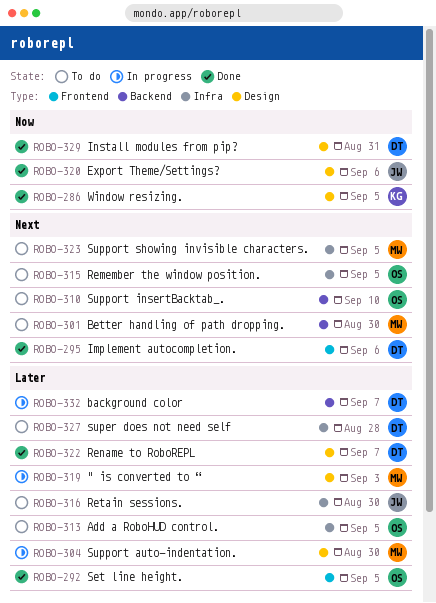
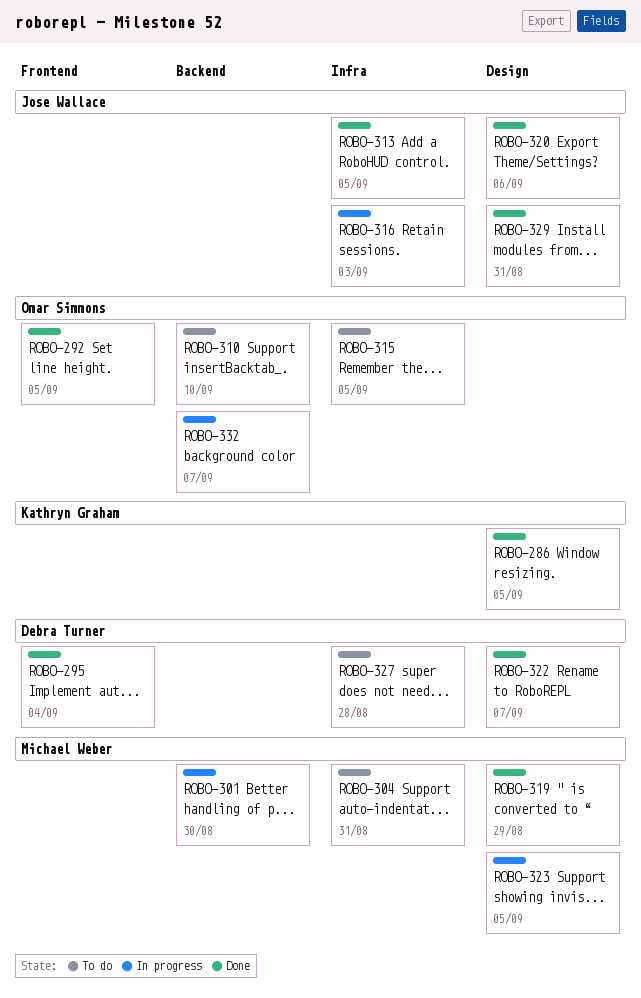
ROBO-295, due: Sep 6 -> Sep 4
ROBO-301, status: To do -> In progress
ROBO-304, status: In progress -> To do
ROBO-304, label: Design -> Infra
ROBO-304, due: Aug 30 -> Aug 31
ROBO-313, status: To do -> Done
ROBO-313, owner: Omar Simmons -> Jose Wallace
ROBO-316, status: To do -> In progress
ROBO-316, due: Aug 30 -> Sep 3
ROBO-319, status: In progress -> Done
ROBO-319, due: Sep 3 -> Aug 29
ROBO-323, status: To do -> In progress
ROBO-323, label: Infra -> Design
ROBO-329, owner: Debra Turner -> Jose Wallace
ROBO-332, owner: Debra Turner -> Omar Simmons

